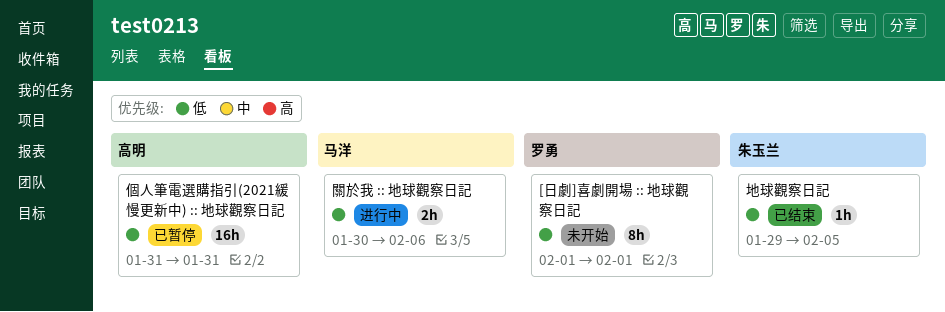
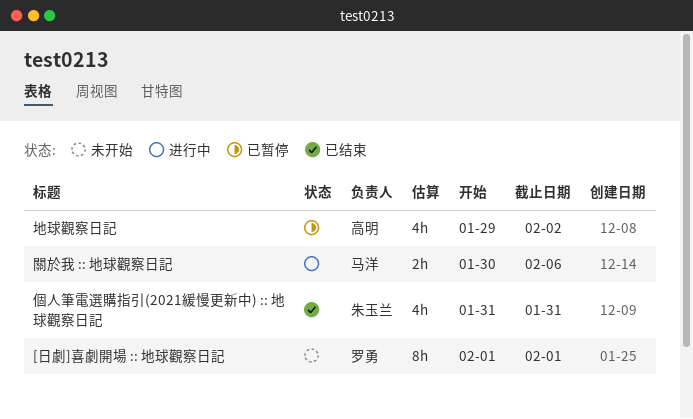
個人筆電選購指引(2021緩慢更新中) :: 地球觀察日記, status: 已暂停 -> 已结束
個人筆電選購指引(2021緩慢更新中) :: 地球觀察日記, owner: 高明 -> 朱玉兰
個人筆電選購指引(2021緩慢更新中) :: 地球觀察日記, estimate: 16h -> 4h
地球觀察日記, status: 已结束 -> 已暂停
地球觀察日記, owner: 朱玉兰 -> 高明
地球觀察日記, estimate: 1h -> 4h
地球觀察日記, due: Feb 5 -> Feb 2

